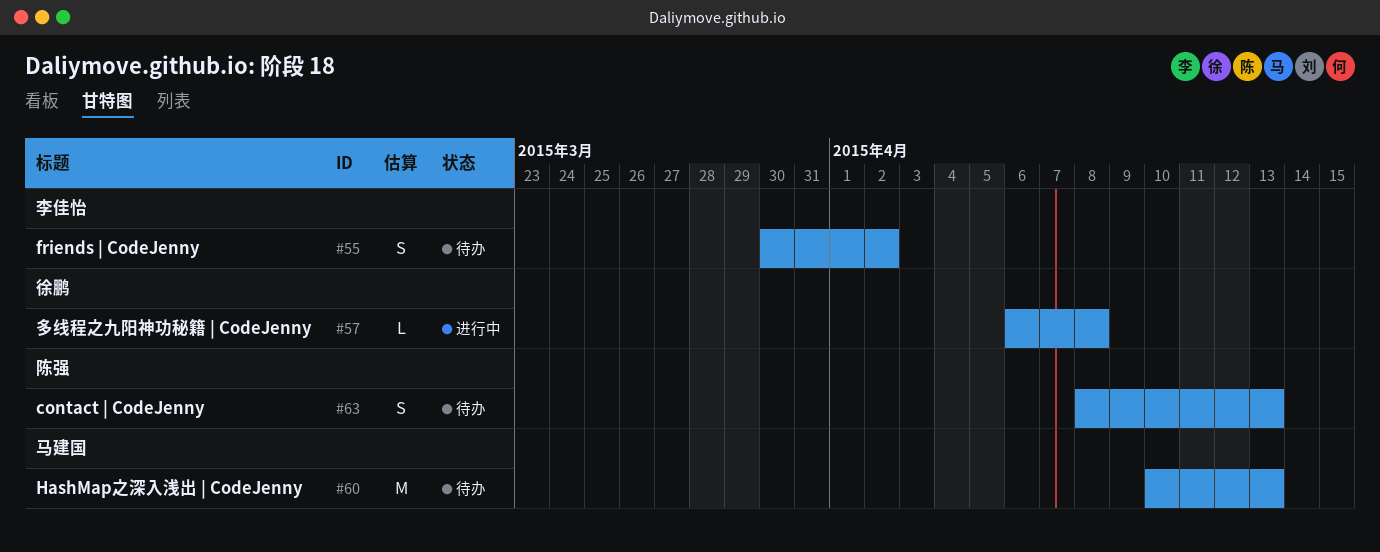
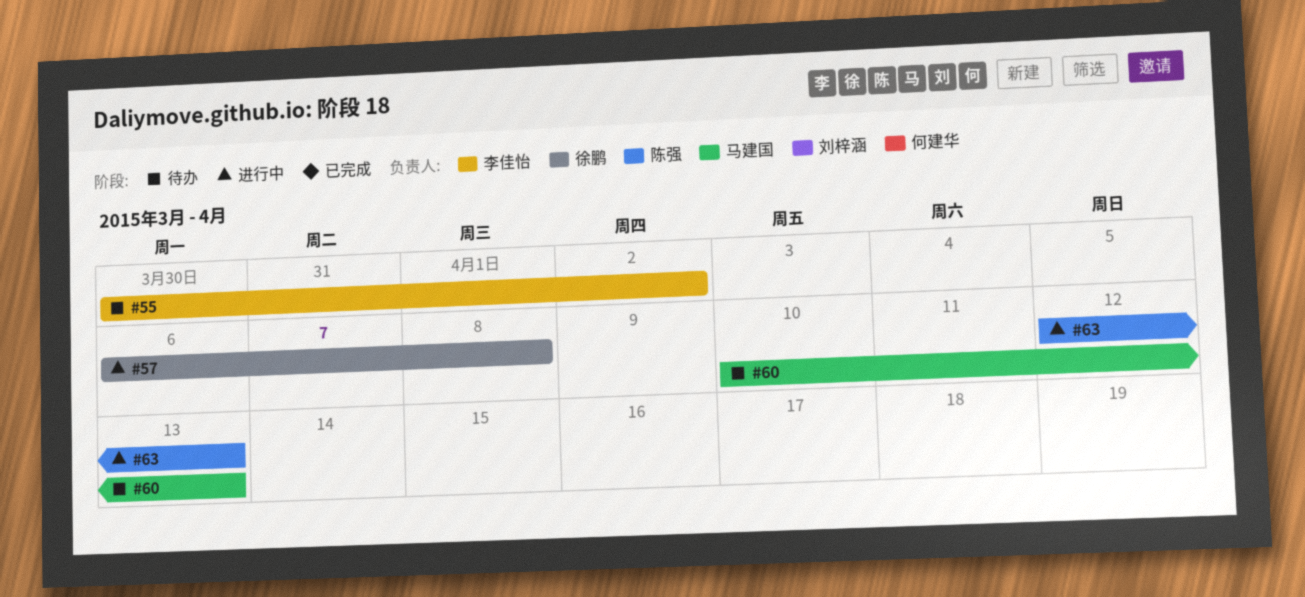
#63, status: 待办 -> 进行中
#63, start: Apr 8 -> Apr 12

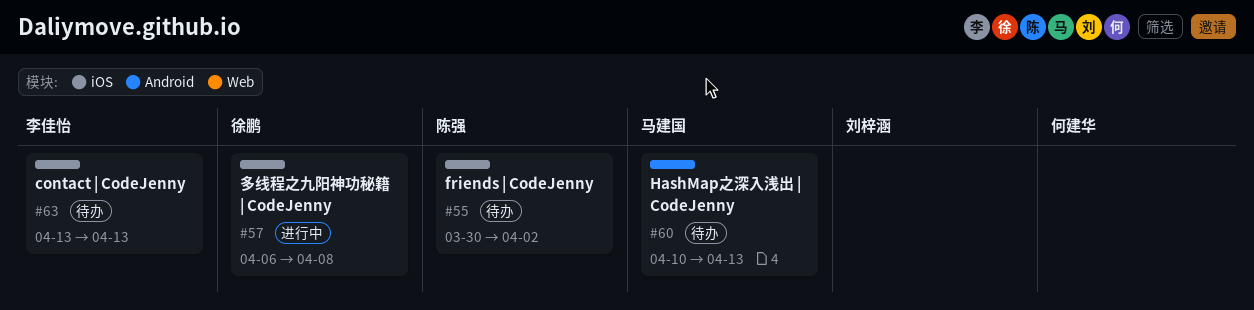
#55, owner: 李佳怡 -> 陈强
#63, status: 进行中 -> 待办
#63, owner: 陈强 -> 李佳怡
#63, start: Apr 12 -> Apr 13

